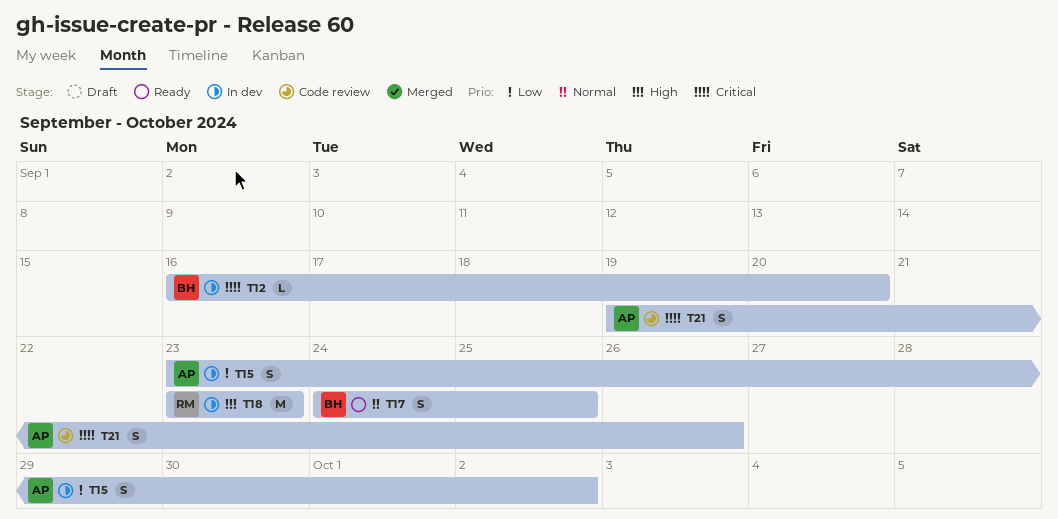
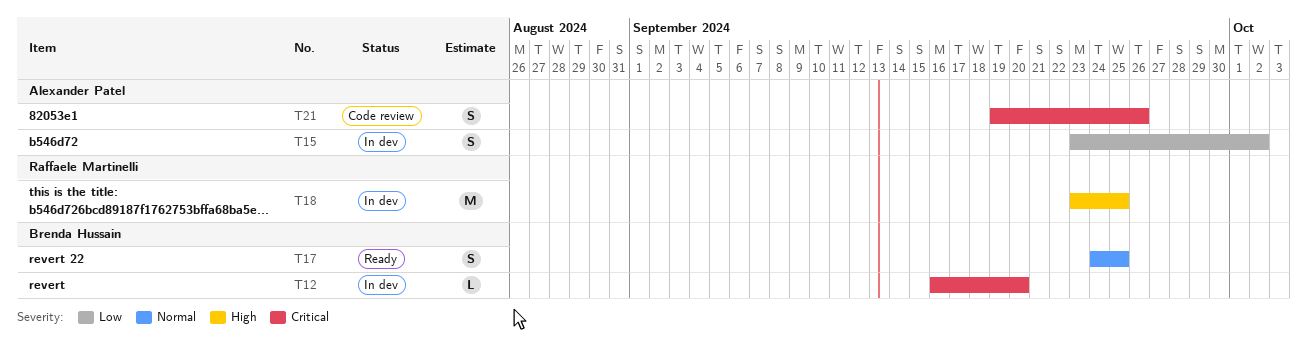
T18, due: Sep 23 -> Sep 25

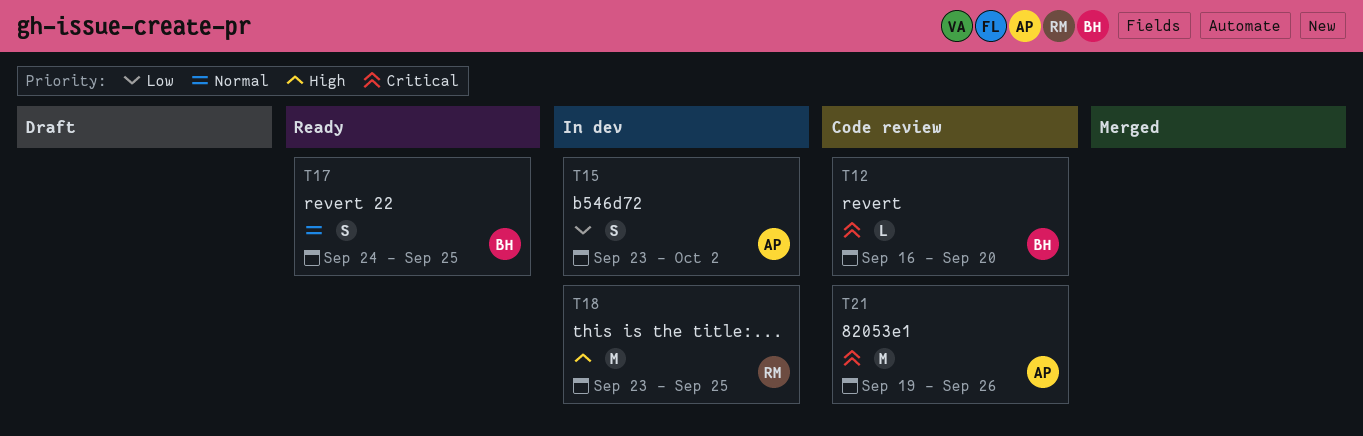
T12, status: In dev -> Code review
T21, estimate: S -> M

